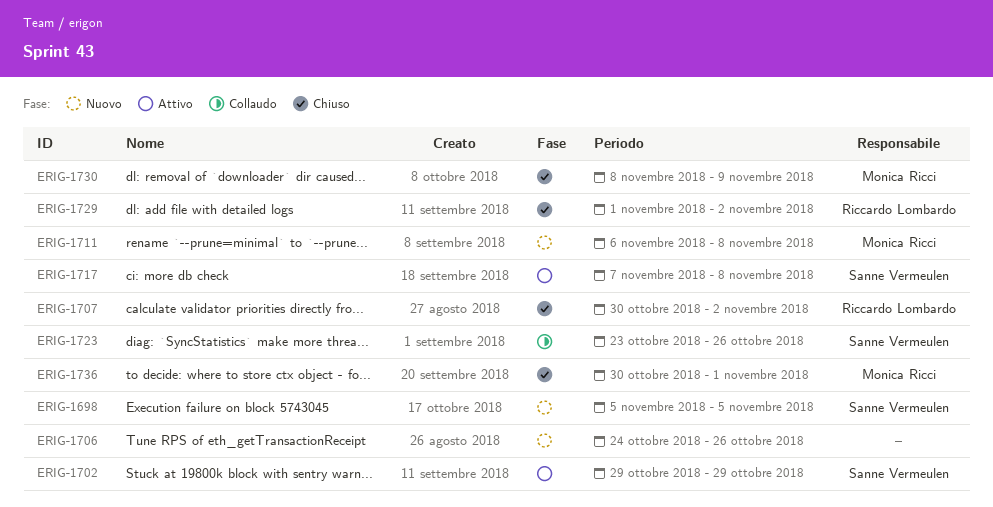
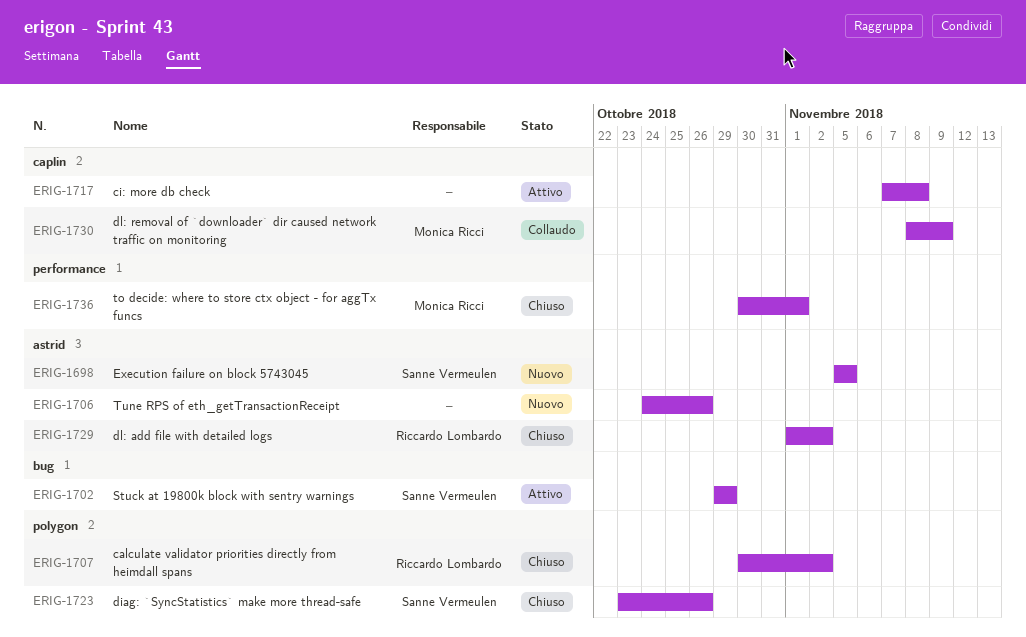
ERIG-1711: present -> none
ERIG-1717, owner: Sanne Vermeulen -> none
ERIG-1723, status: Collaudo -> Chiuso
ERIG-1730, status: Chiuso -> Collaudo

